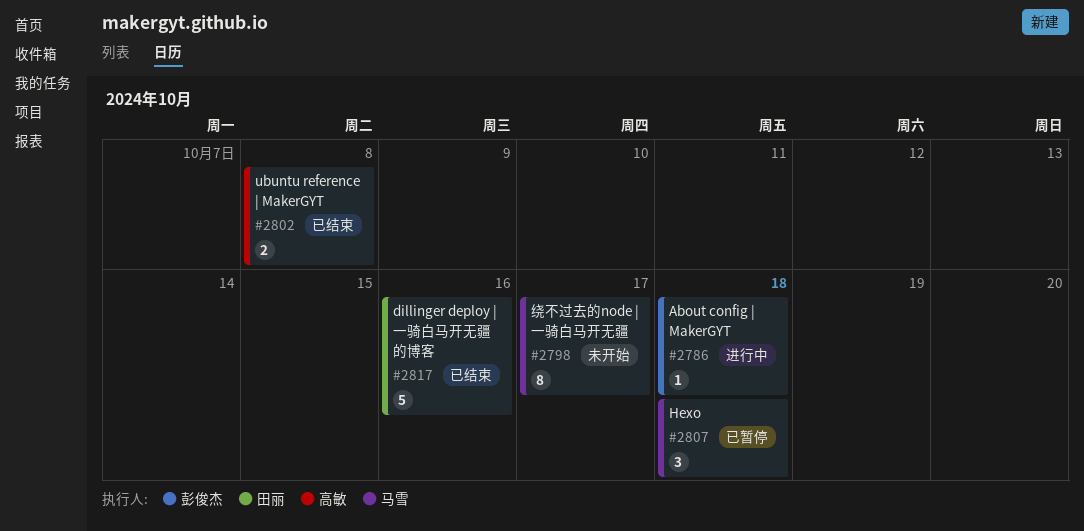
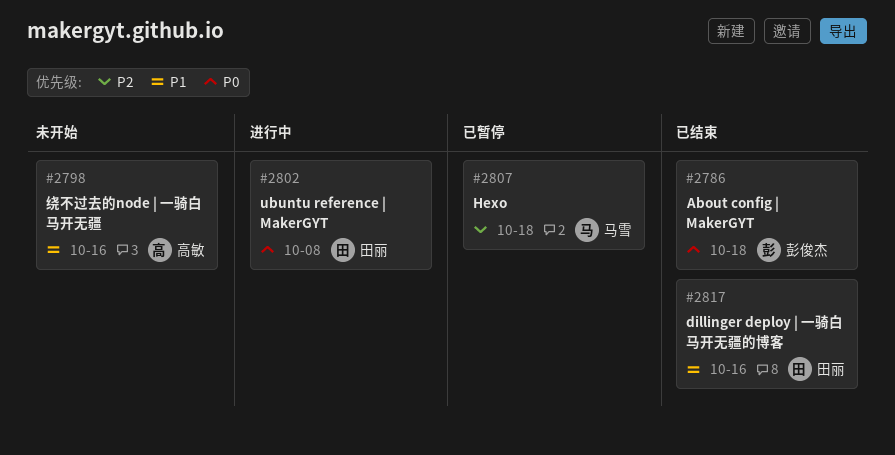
#2786, status: 进行中 -> 已结束
#2798, owner: 马雪 -> 高敏
#2798, due: Oct 17 -> Oct 16
#2802, status: 已结束 -> 进行中
#2802, owner: 高敏 -> 田丽

